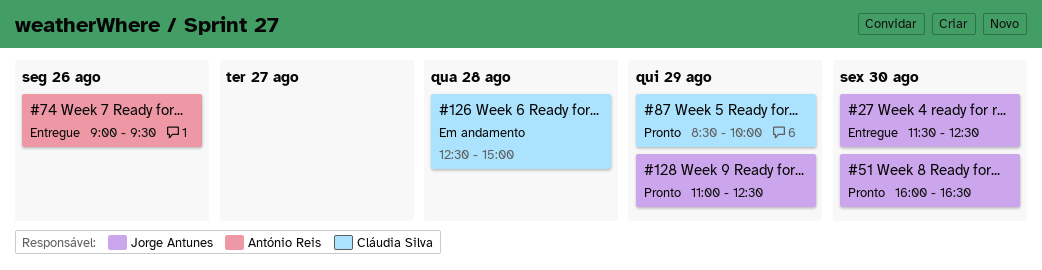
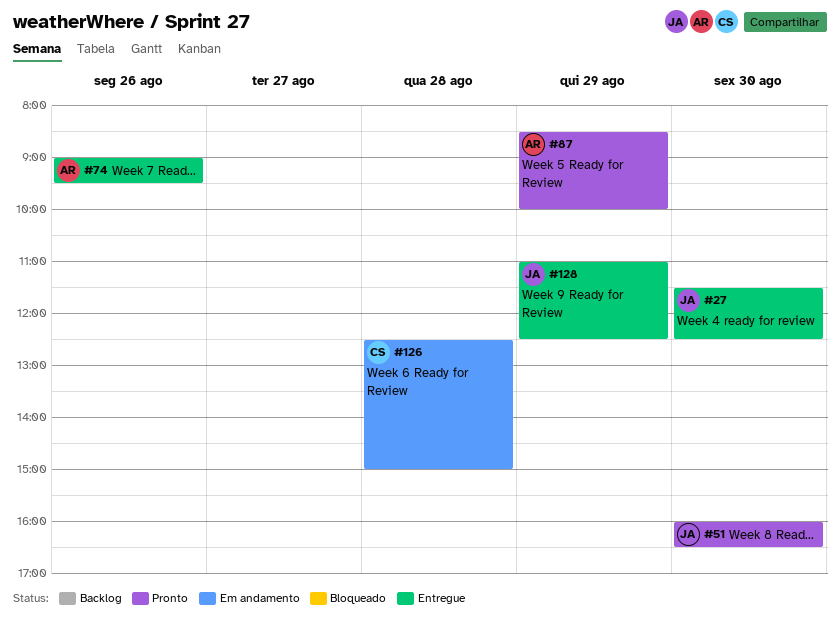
#87, owner: Cláudia Silva -> António Reis
#128, status: Pronto -> Entregue

